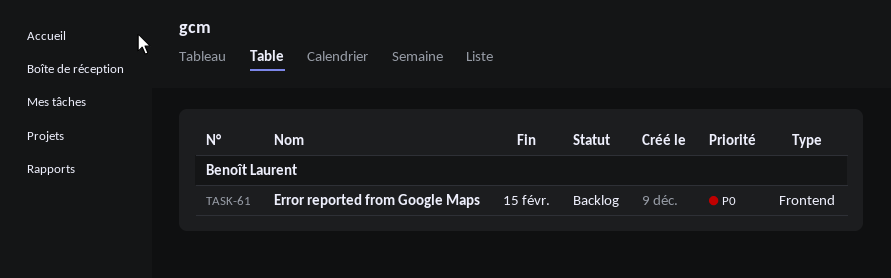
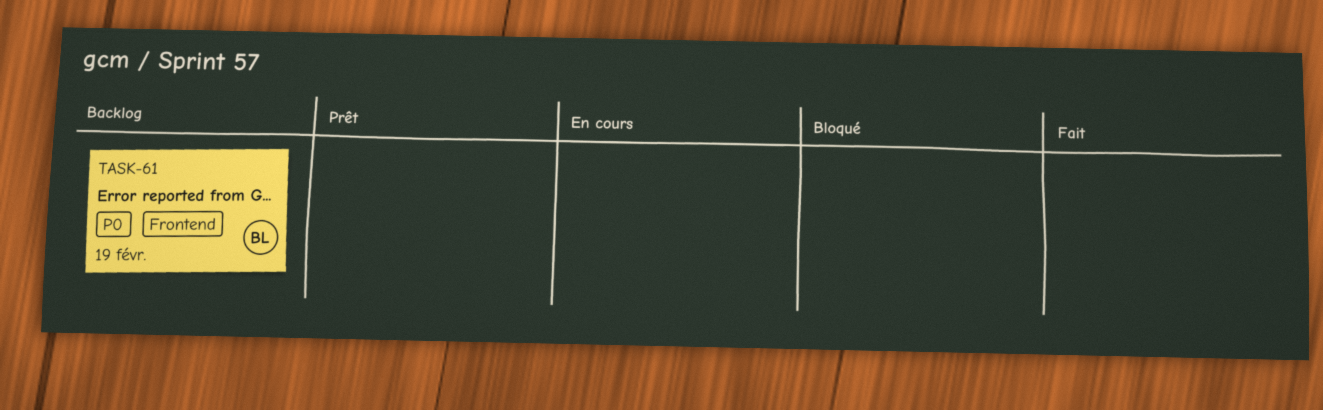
TASK-61, due: Feb 15 -> Feb 19

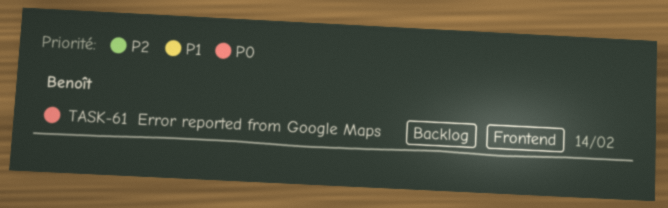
TASK-61, due: Feb 19 -> Feb 14

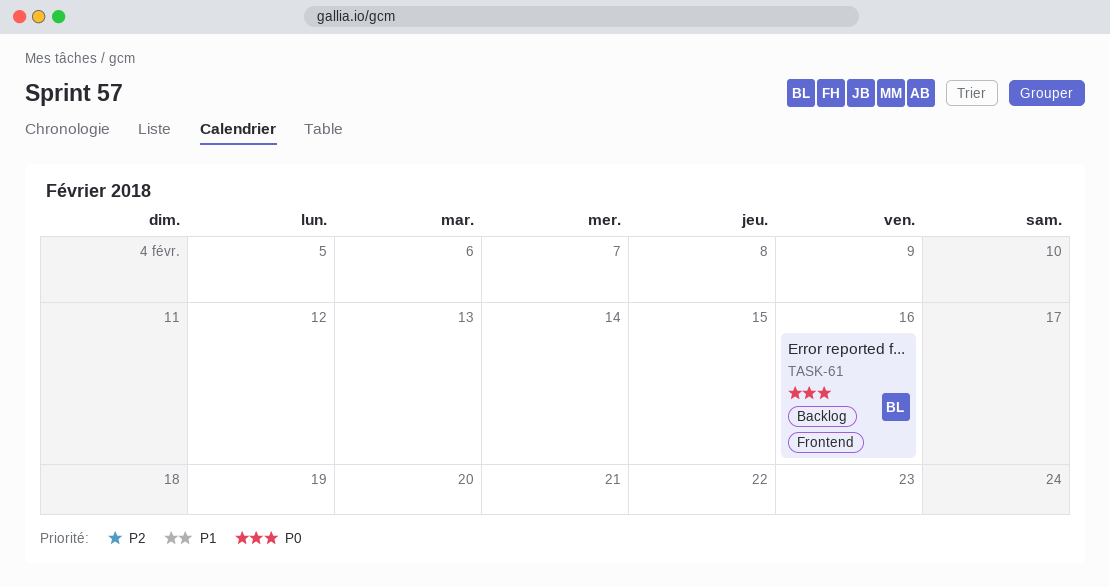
TASK-61, due: Feb 14 -> Feb 16

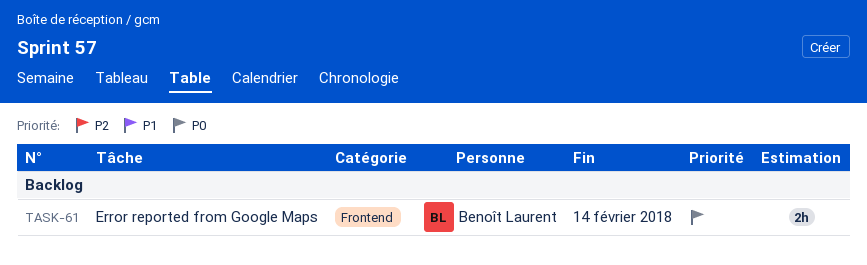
TASK-61, due: Feb 16 -> Feb 14

